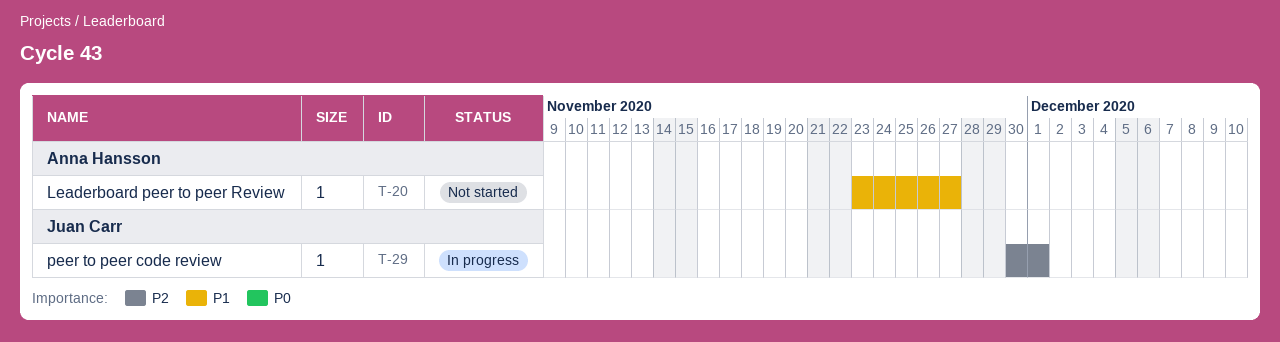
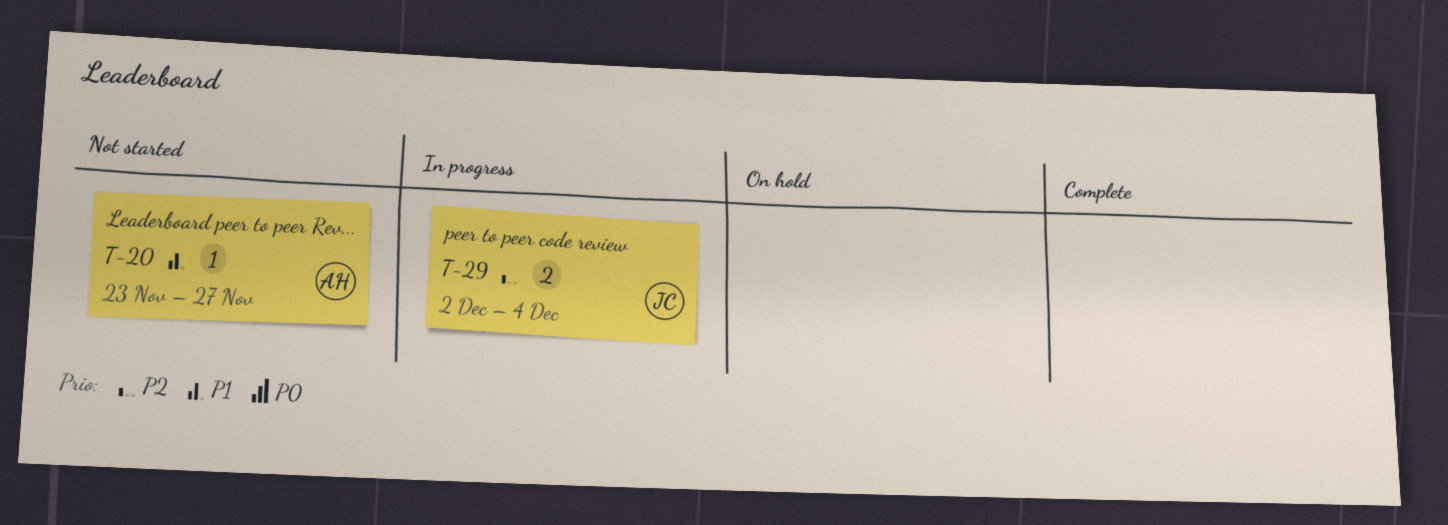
T-29, estimate: 1 -> 2
T-29, start: Nov 30 -> Dec 2
T-29, due: Dec 1 -> Dec 4

